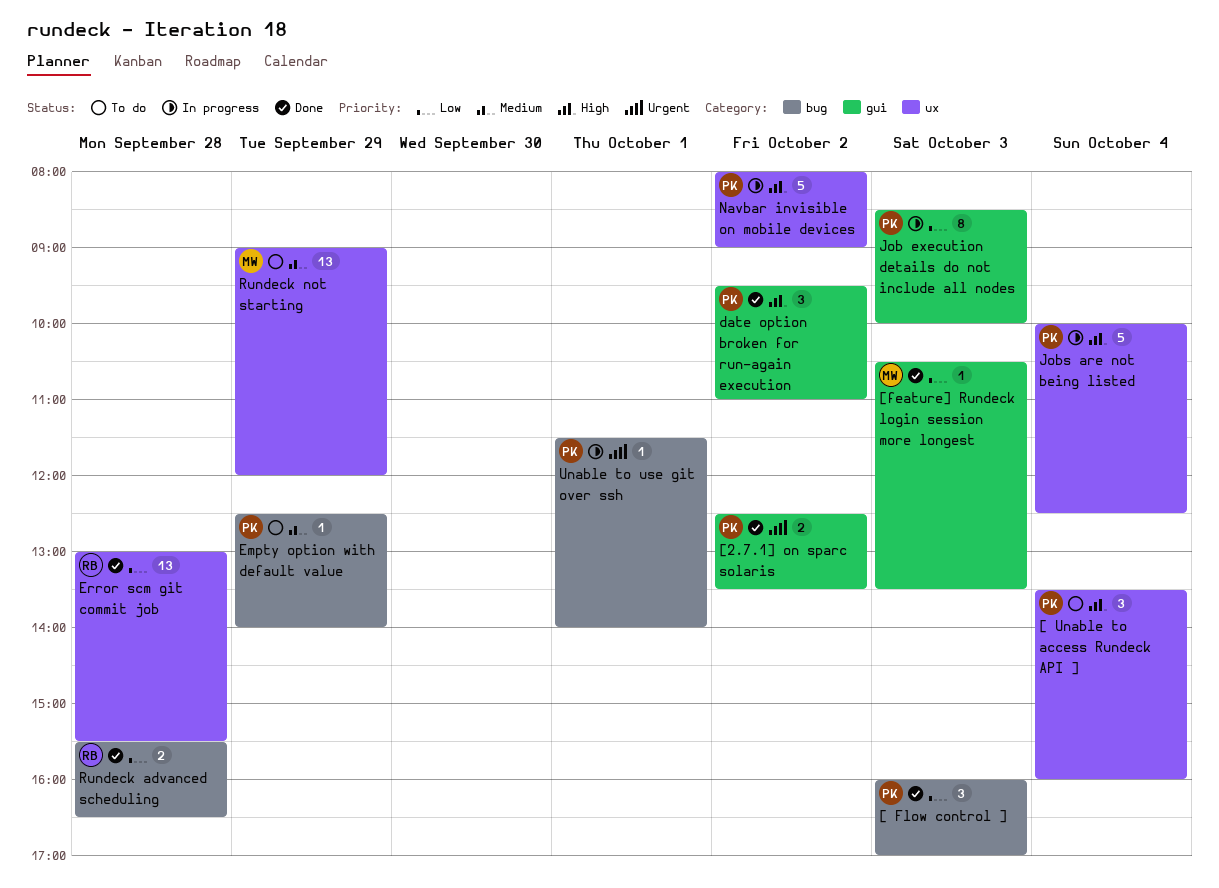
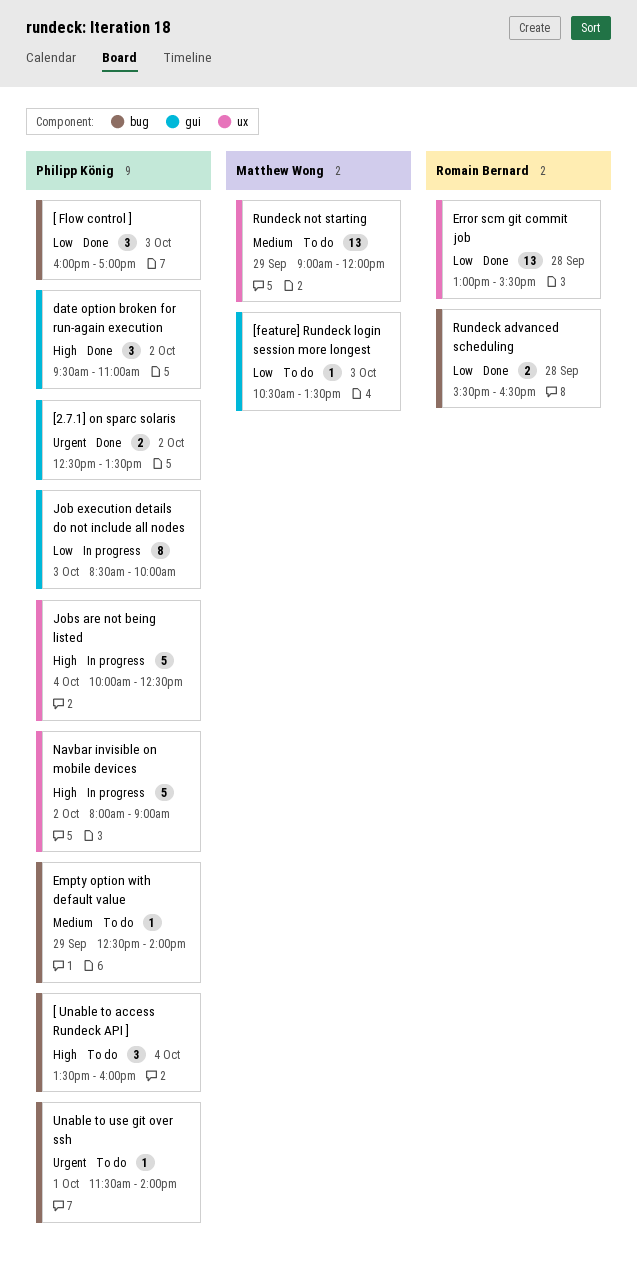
[ Unable to access Rundeck API ], label: ux -> bug
[feature] Rundeck login session more longest, status: Done -> To do
Unable to use git over ssh, status: In progress -> To do

